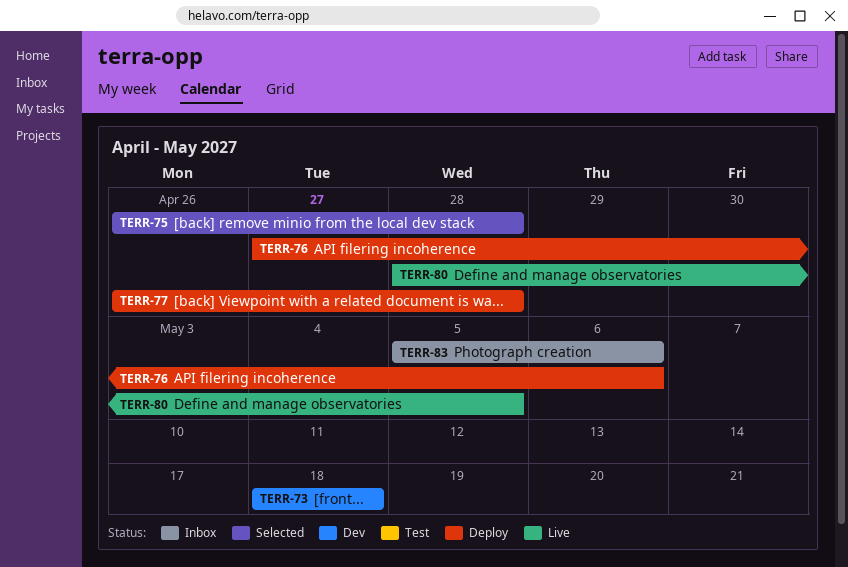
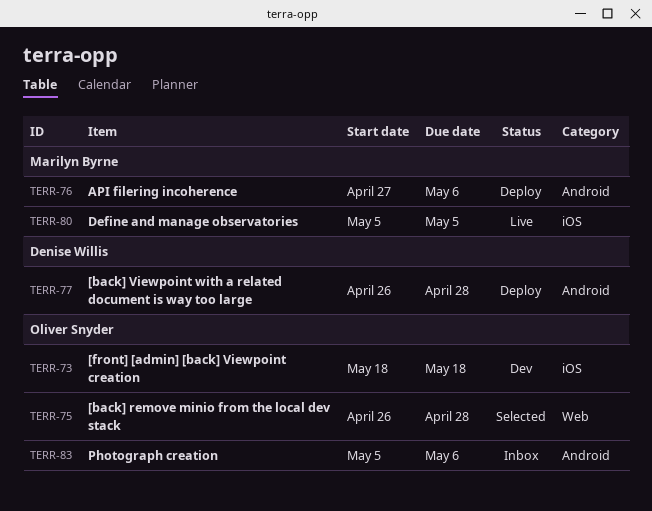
TERR-80, start: Apr 28 -> May 5

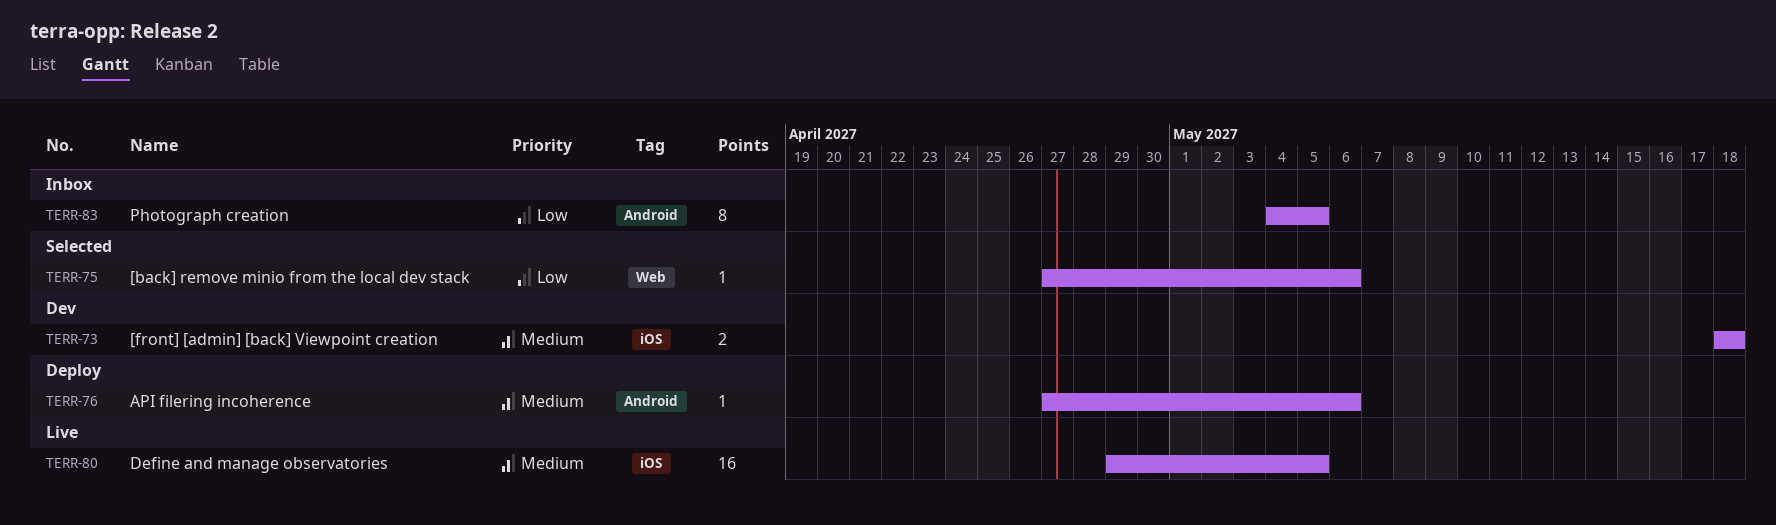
TERR-75, start: Apr 26 -> Apr 27
TERR-75, due: Apr 28 -> May 6
TERR-77: present -> none
TERR-80, start: May 5 -> Apr 29
TERR-83, start: May 5 -> May 4
TERR-83, due: May 6 -> May 5

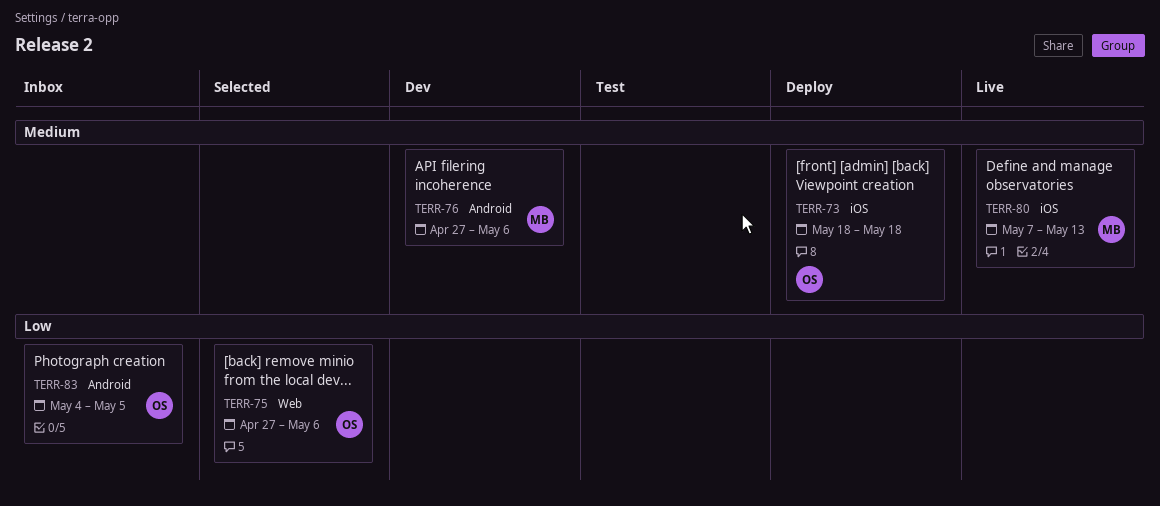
TERR-73, status: Dev -> Deploy
TERR-76, status: Deploy -> Dev
TERR-80, start: Apr 29 -> May 7
TERR-80, due: May 5 -> May 13

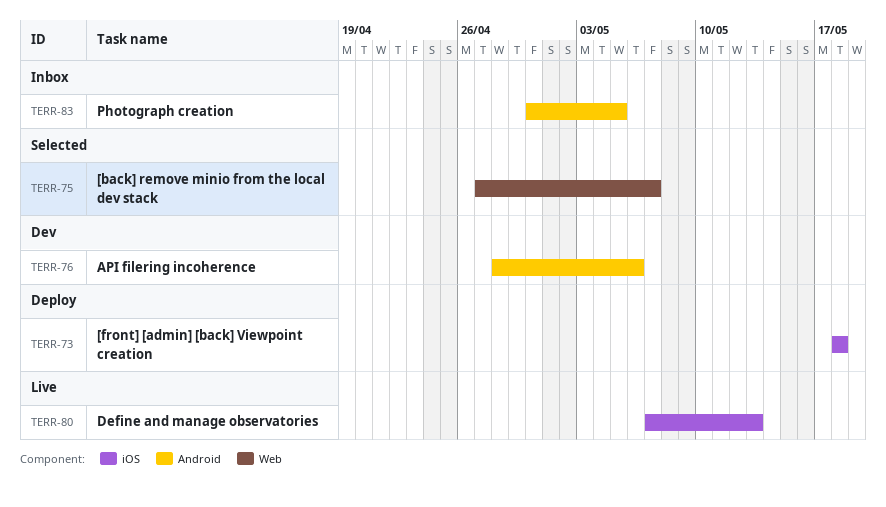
TERR-75, due: May 6 -> May 7
TERR-76, start: Apr 27 -> Apr 28
TERR-83, start: May 4 -> Apr 30

